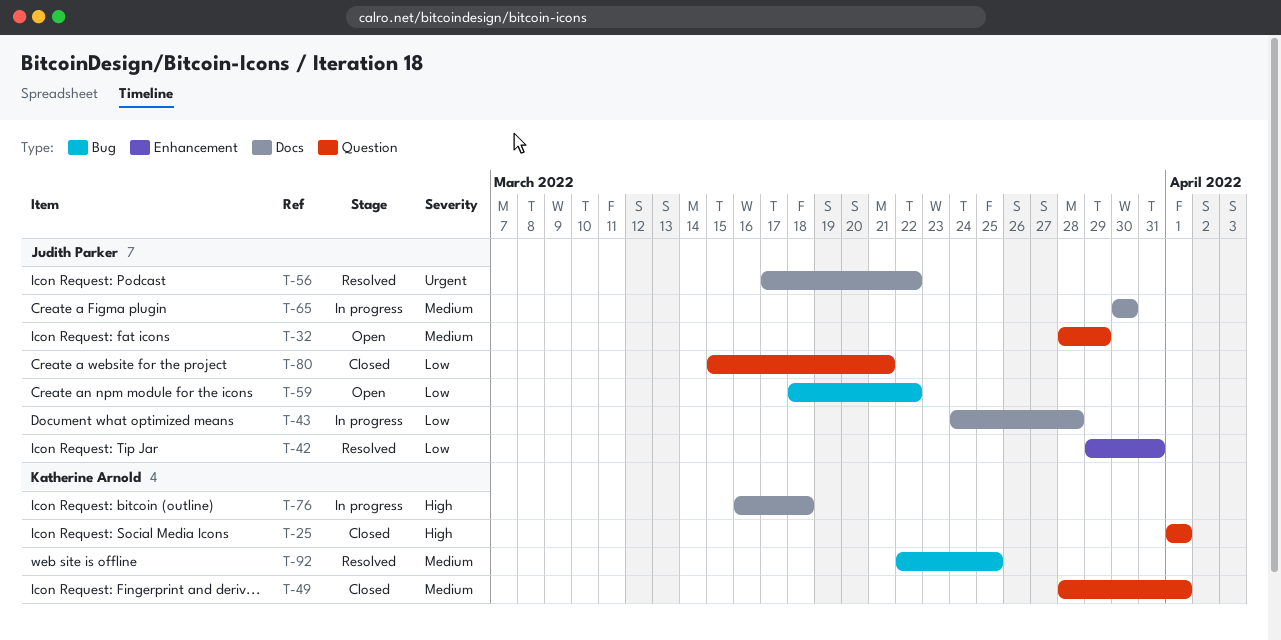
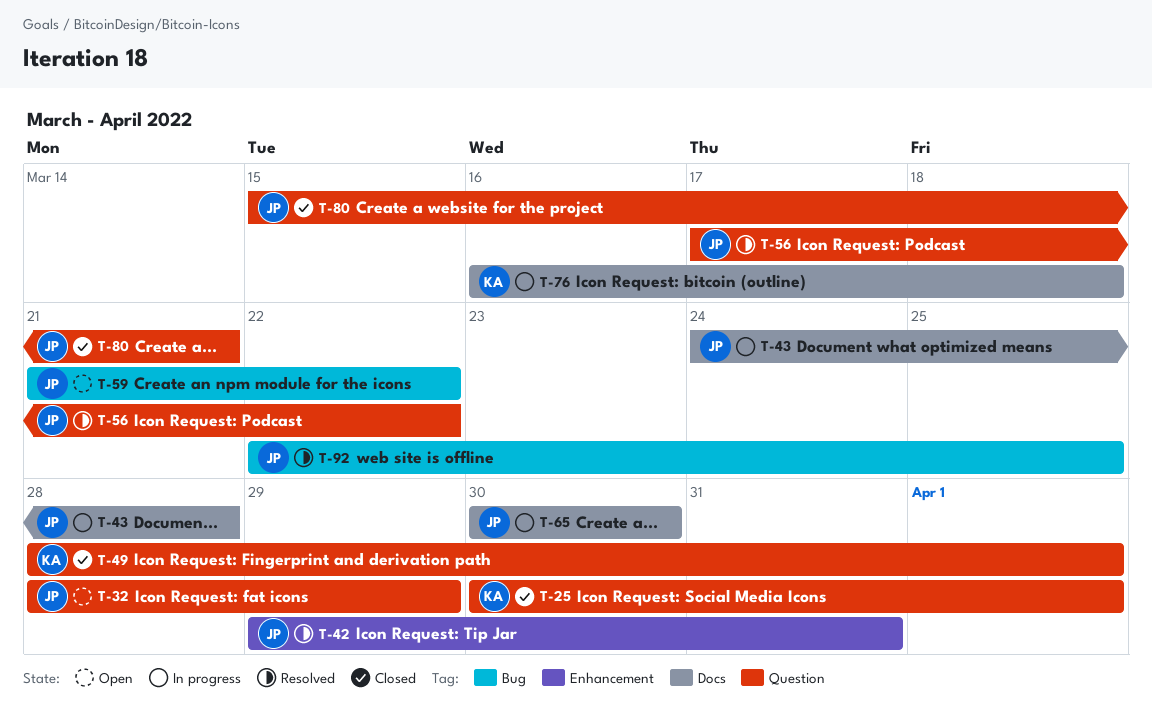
T-25, start: Apr 1 -> Mar 30
T-56, label: Docs -> Question
T-59, start: Mar 18 -> Mar 21
T-92, owner: Katherine Arnold -> Judith Parker

